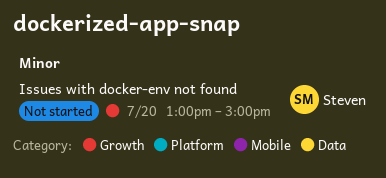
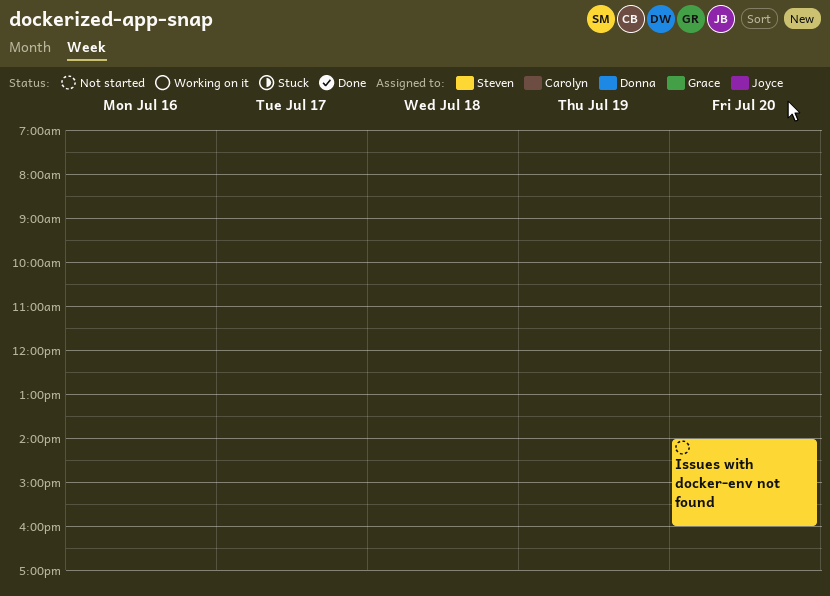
Issues with docker-env not found, begins: 13:00 -> 14:00
Issues with docker-env not found, ends: 15:00 -> 16:00

